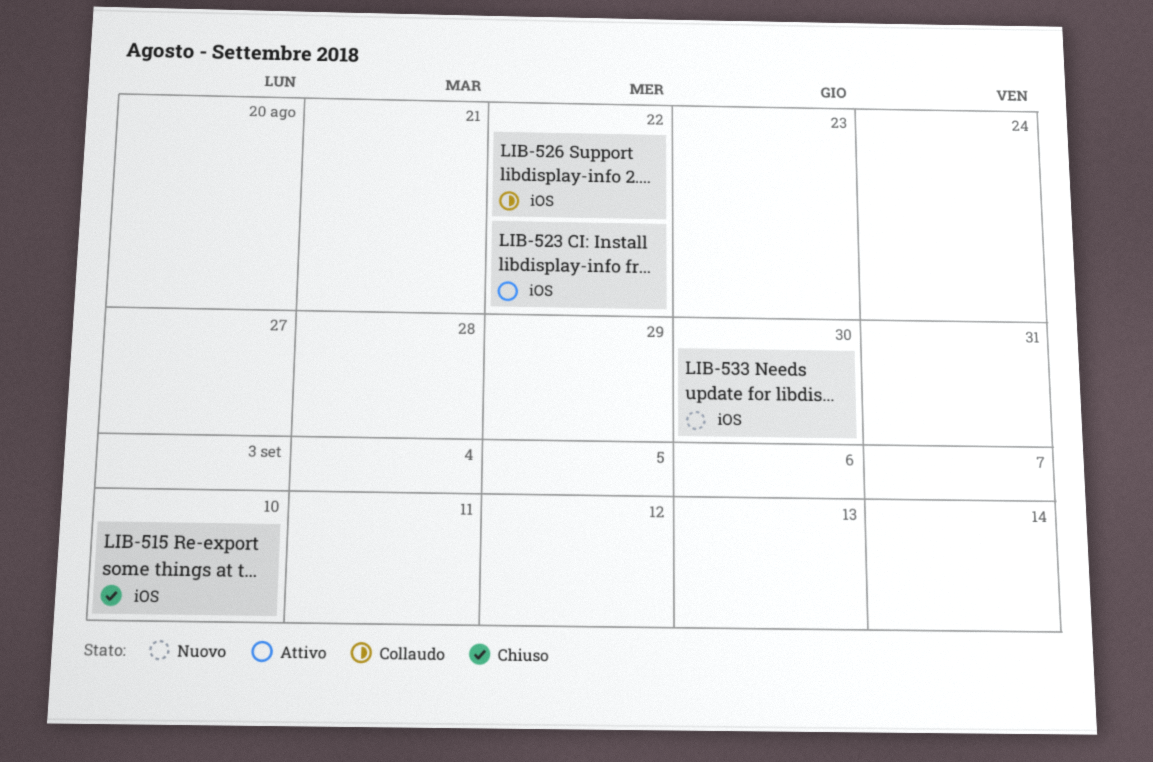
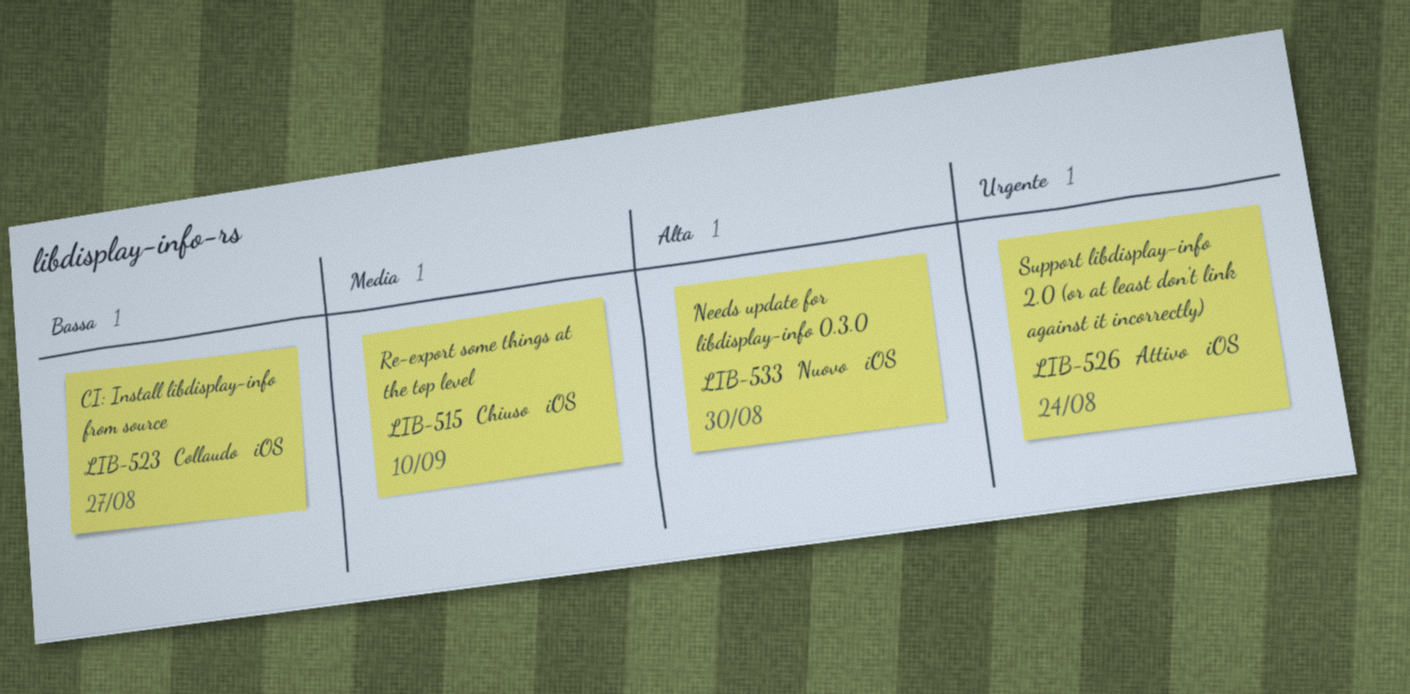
LIB-523, status: Attivo -> Collaudo
LIB-523, due: Aug 22 -> Aug 27
LIB-526, status: Collaudo -> Attivo
LIB-526, due: Aug 22 -> Aug 24

